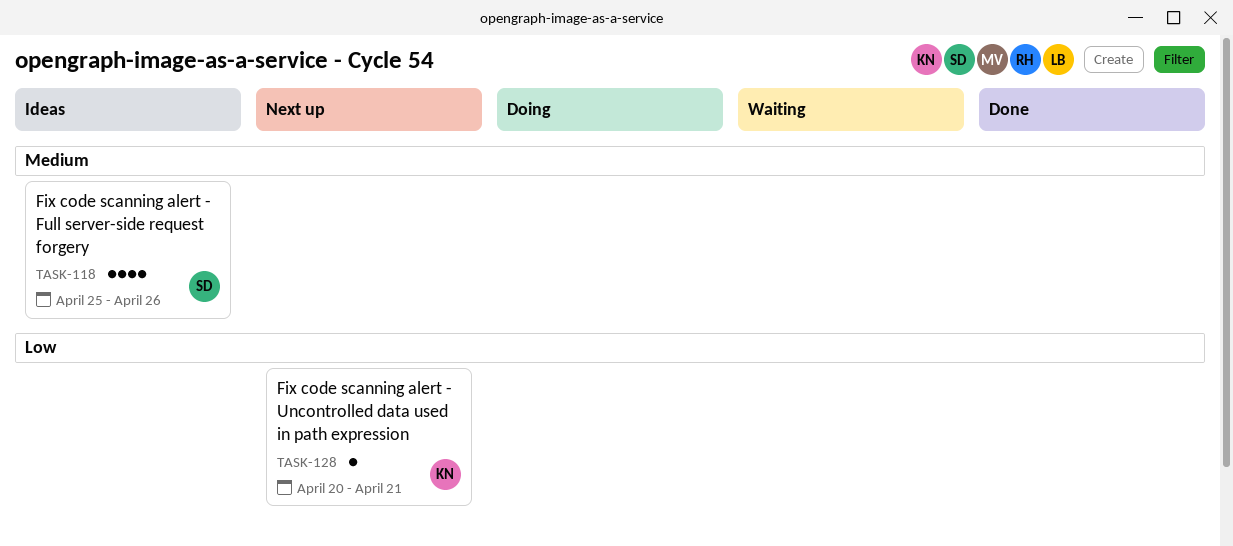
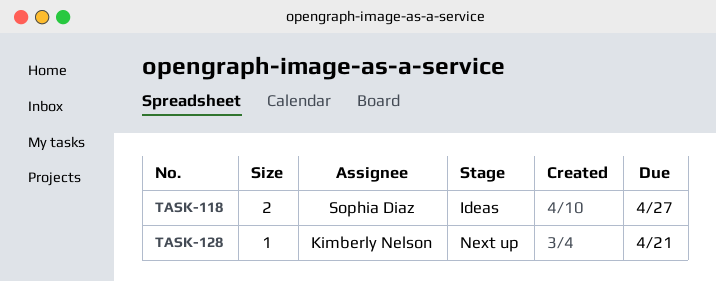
TASK-118, estimate: 4 -> 2
TASK-118, due: Apr 26 -> Apr 27

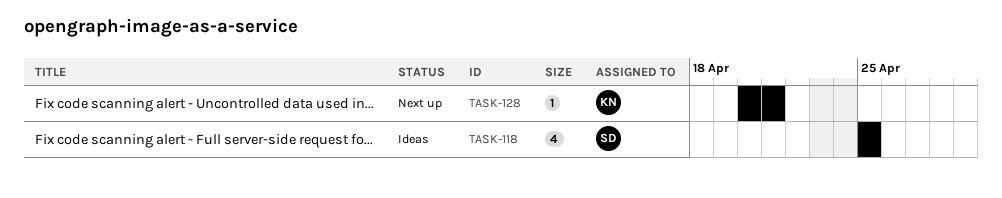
TASK-118, estimate: 2 -> 4
TASK-118, due: Apr 27 -> Apr 25

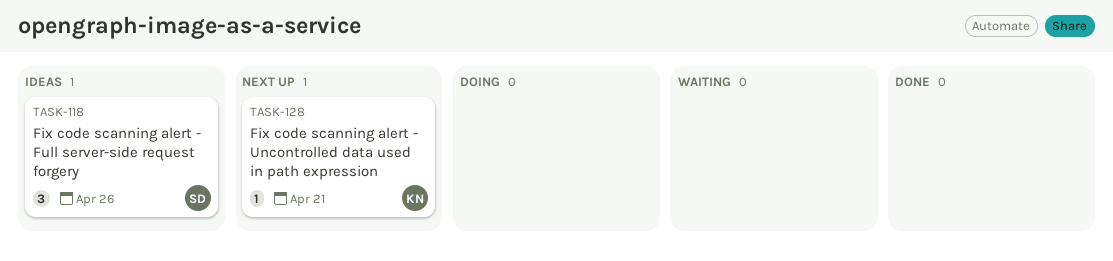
TASK-118, estimate: 4 -> 3
TASK-118, due: Apr 25 -> Apr 26

